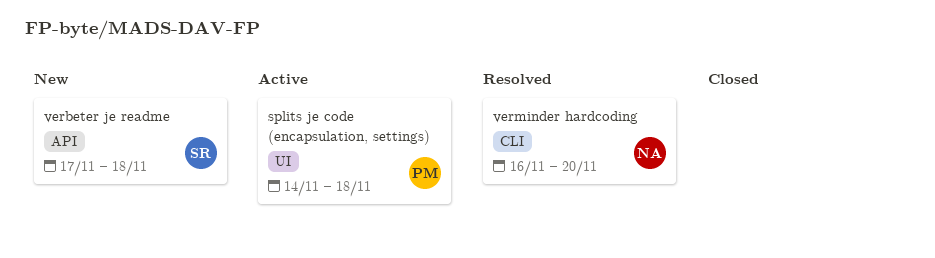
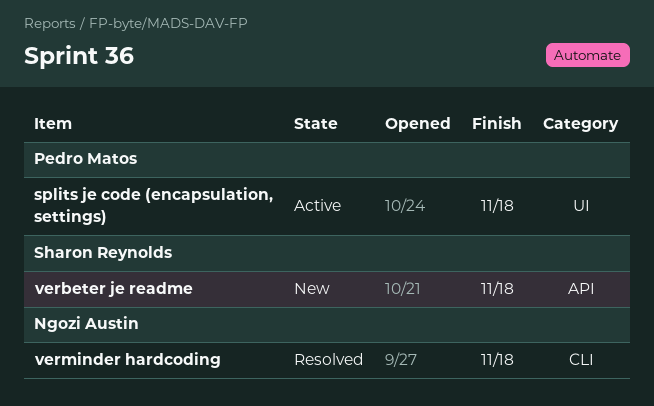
verminder hardcoding, due: Nov 20 -> Nov 18

